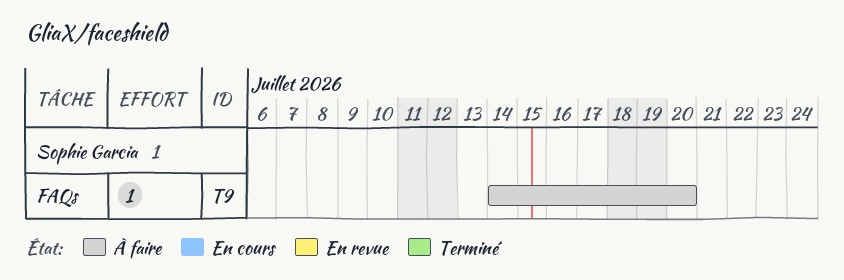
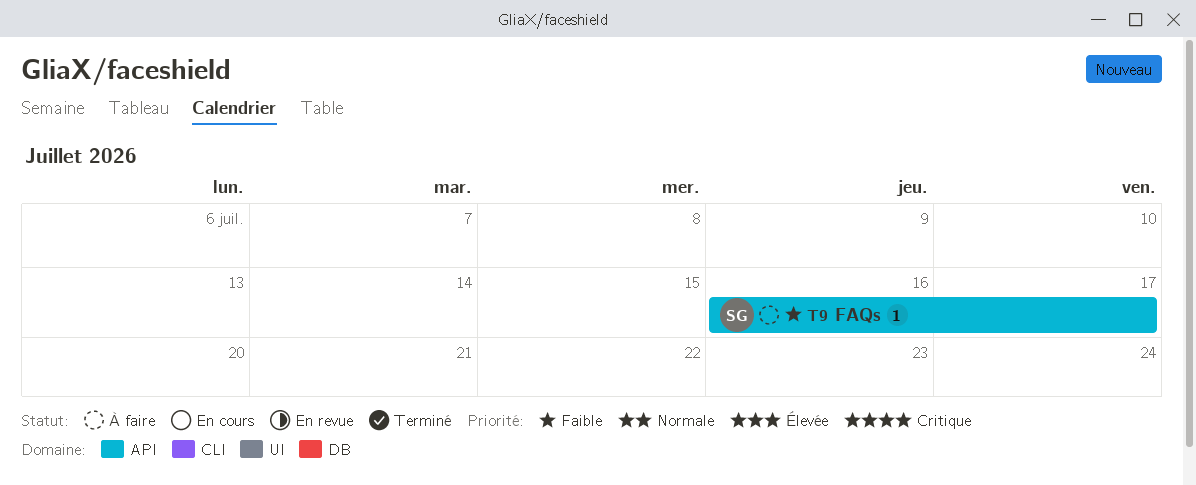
T9, start: Jul 14 -> Jul 16
T9, due: Jul 20 -> Jul 17

